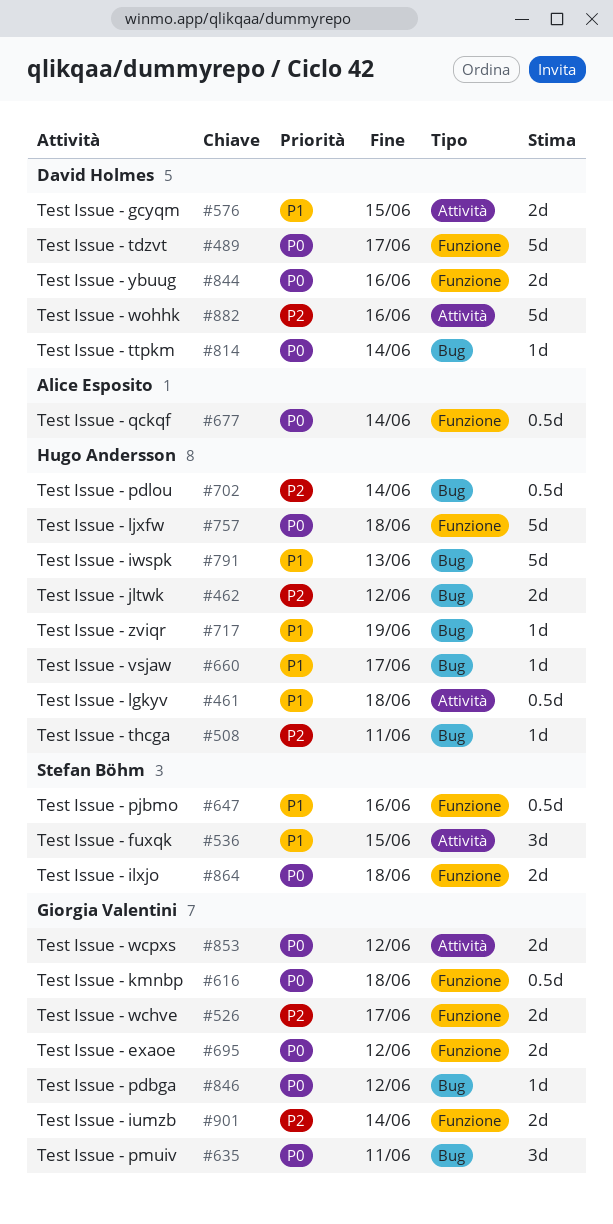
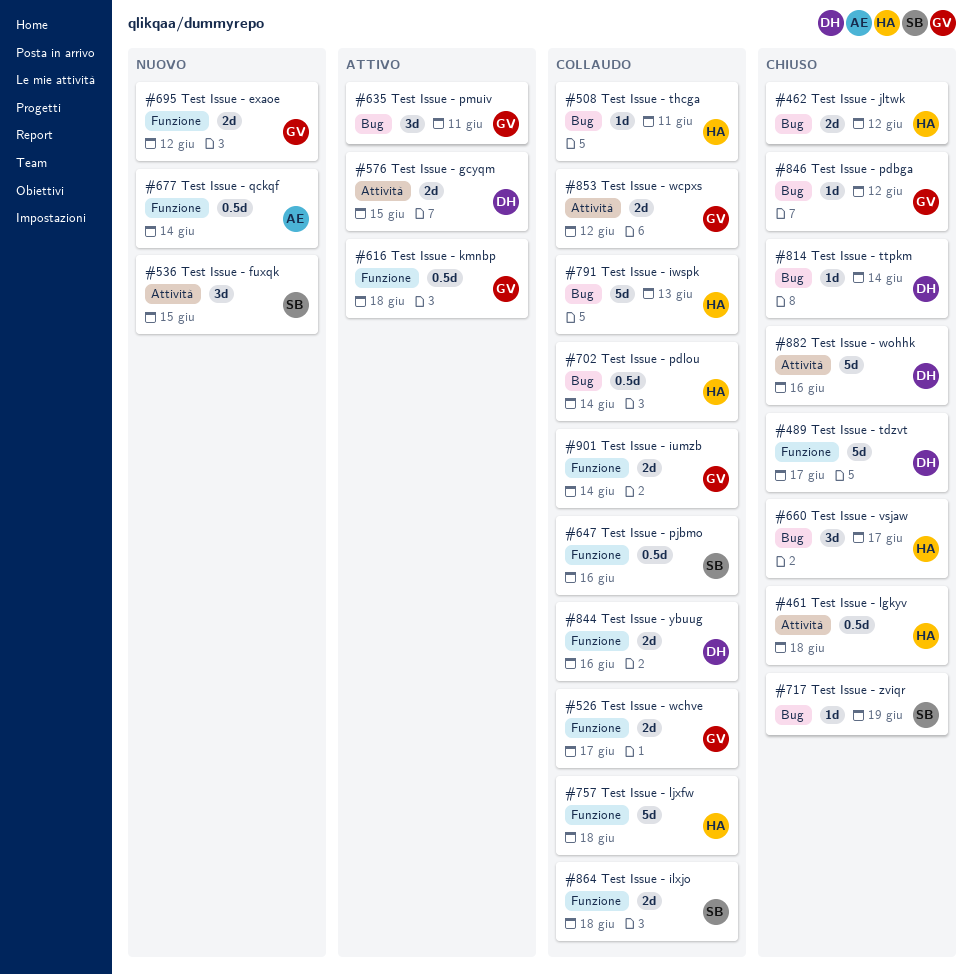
#660, estimate: 1d -> 3d
#717, owner: Hugo Andersson -> Stefan Böhm

